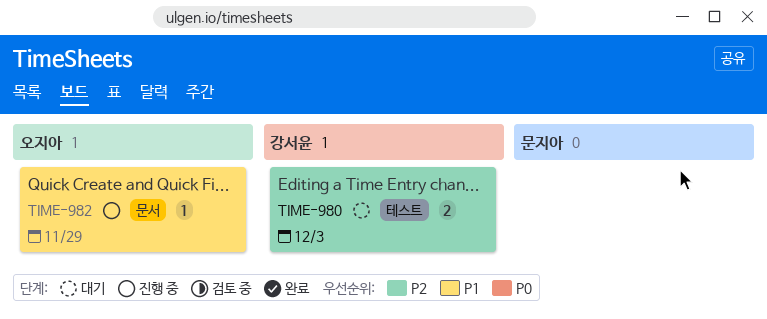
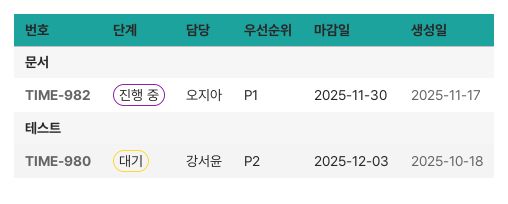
TIME-982, due: Nov 29 -> Nov 30

